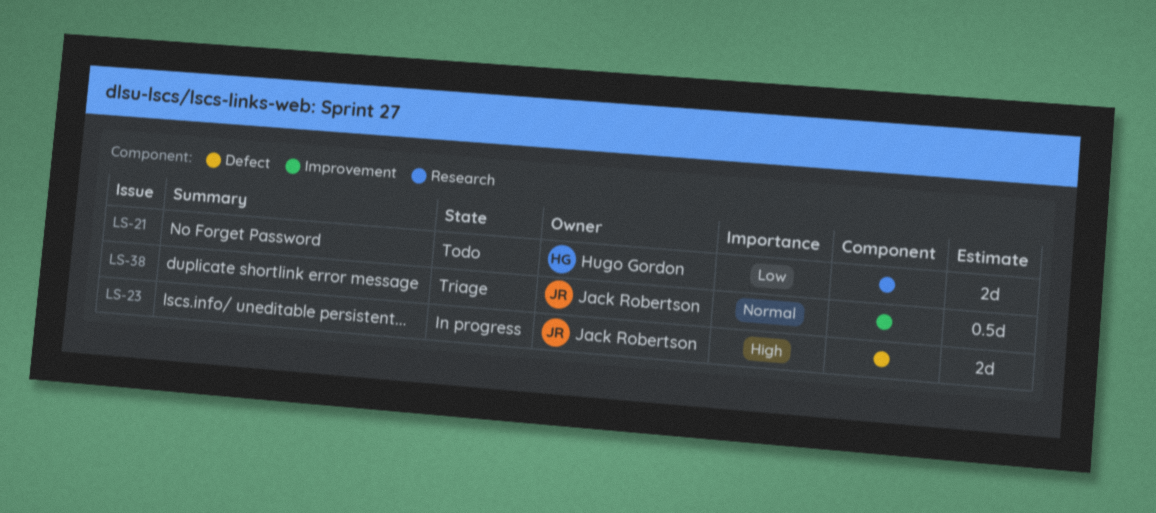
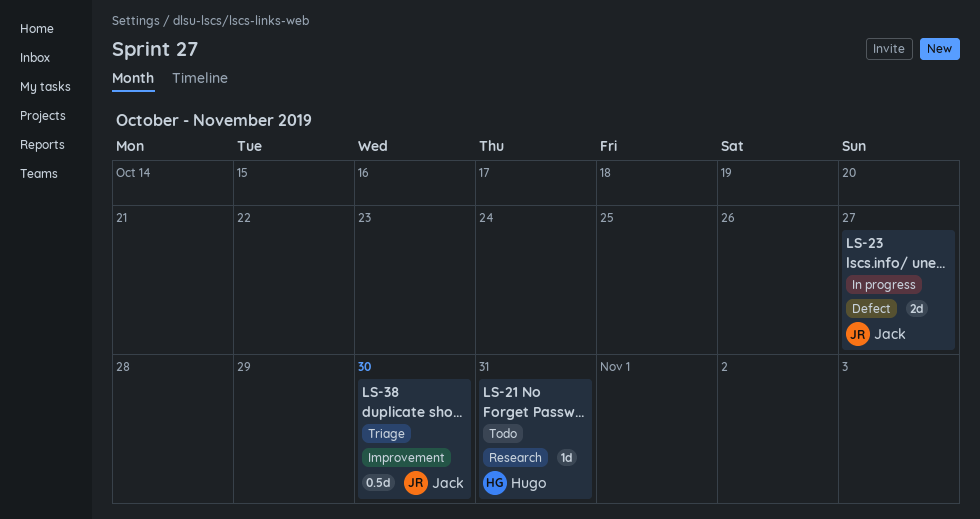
LS-21, estimate: 2d -> 1d

